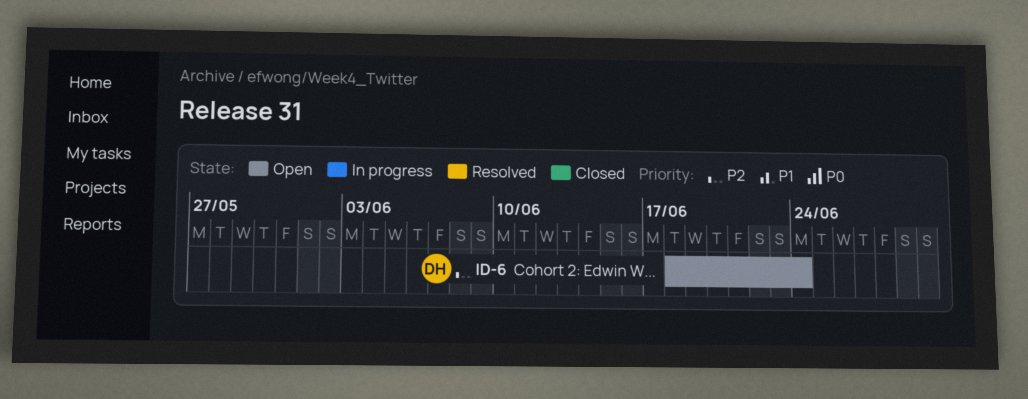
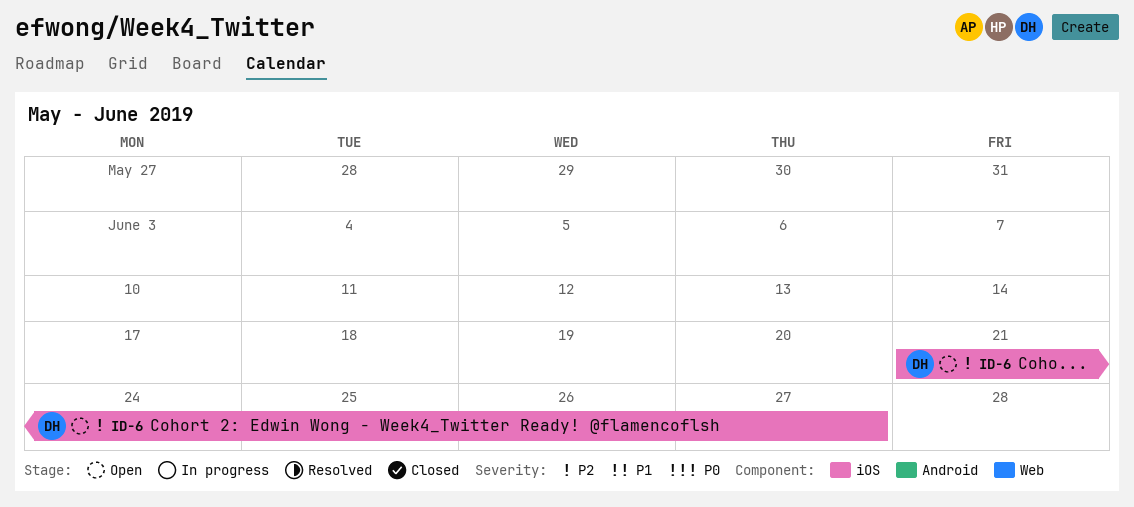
ID-6, start: Jun 18 -> Jun 21
ID-6, due: Jun 24 -> Jun 27

